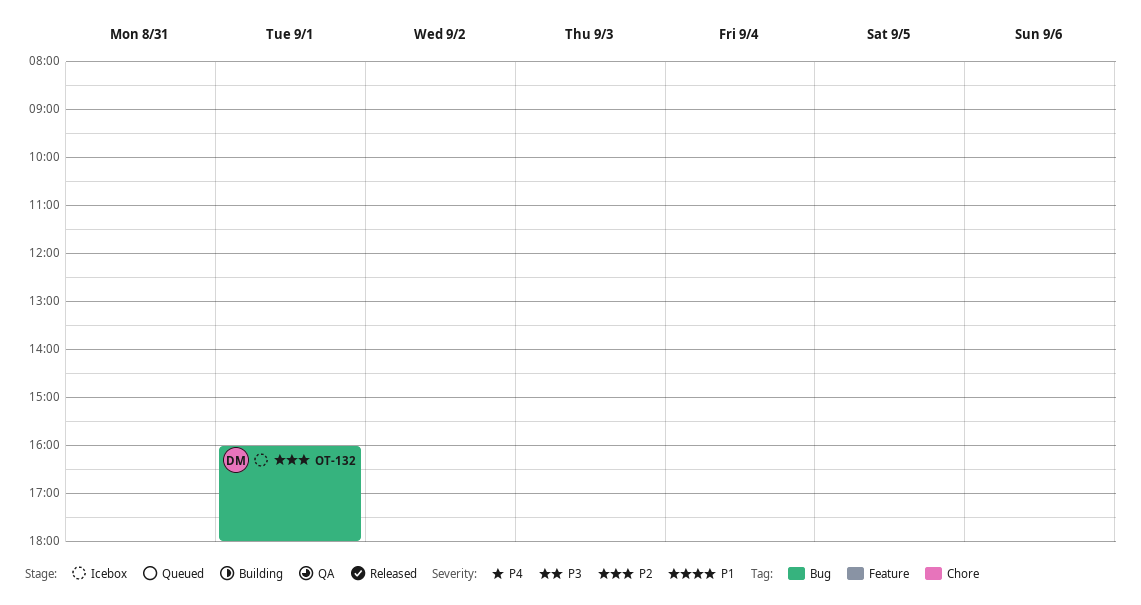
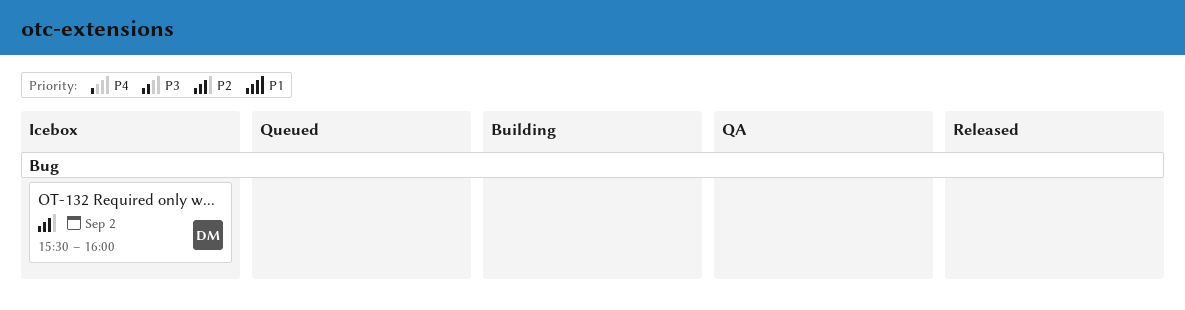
OT-132, day: Sep 1 -> Sep 2
OT-132, begins: 16:00 -> 15:30
OT-132, ends: 18:00 -> 16:00

